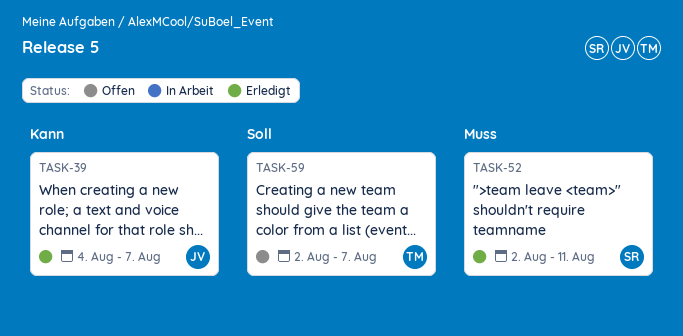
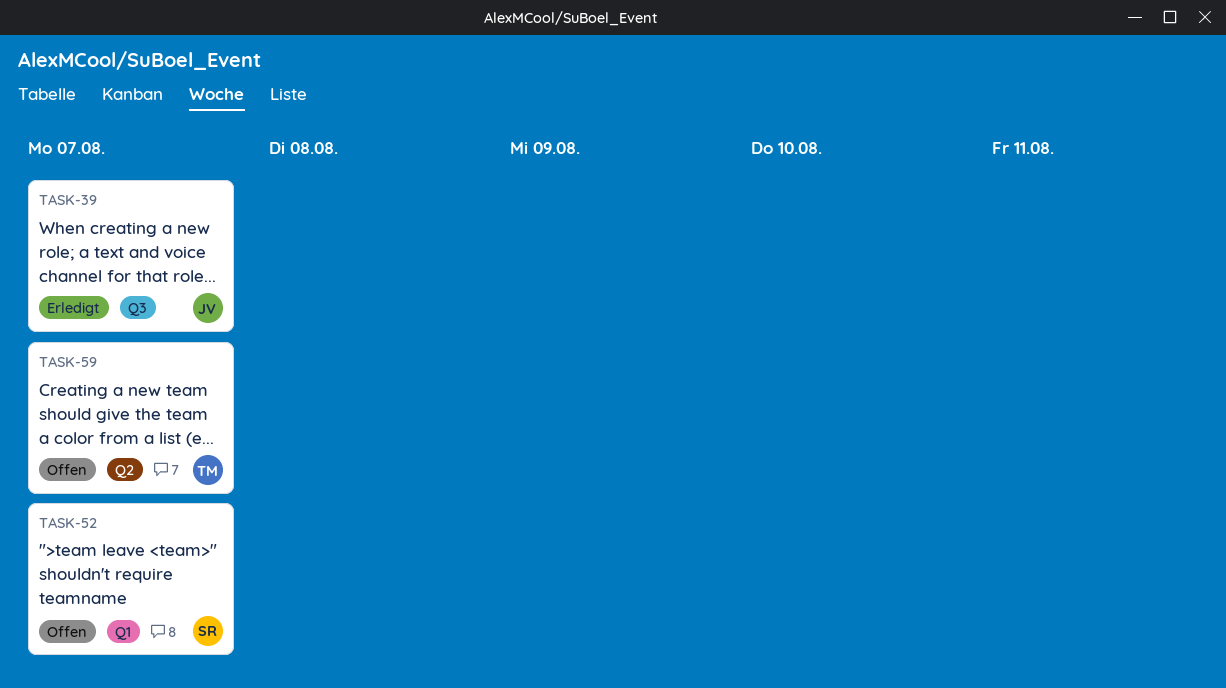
TASK-52, status: Erledigt -> Offen
TASK-52, due: Aug 11 -> Aug 7

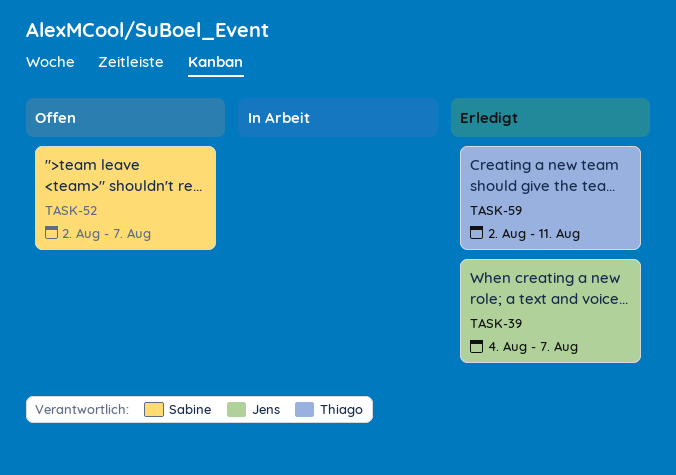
TASK-59, status: Offen -> Erledigt
TASK-59, due: Aug 7 -> Aug 11

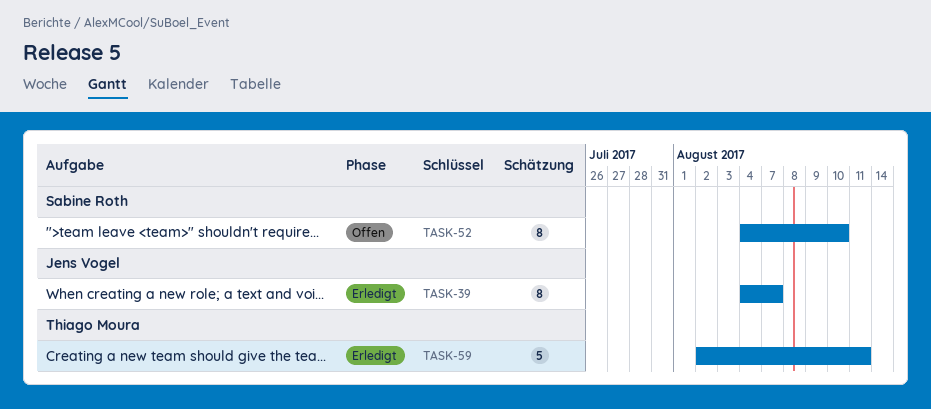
TASK-52, start: Aug 2 -> Aug 4
TASK-52, due: Aug 7 -> Aug 10

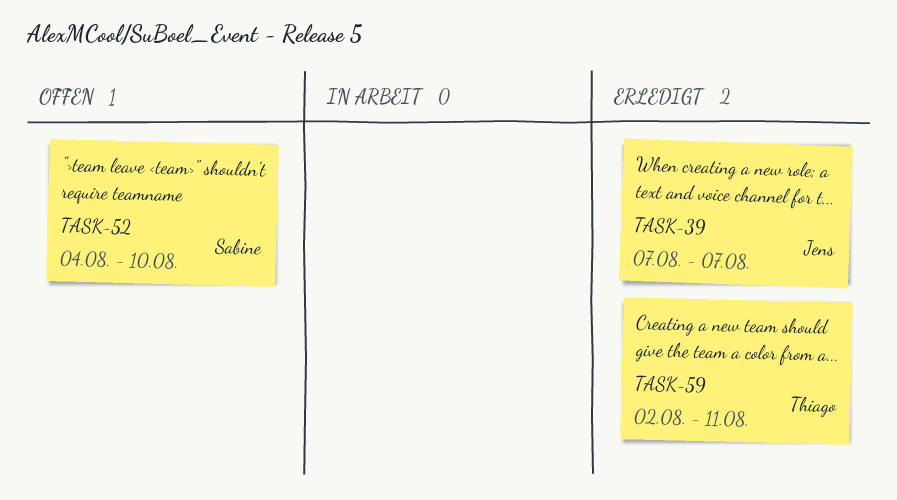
TASK-39, start: Aug 4 -> Aug 7

